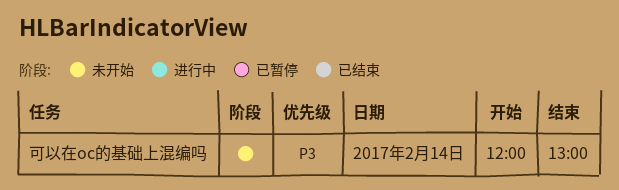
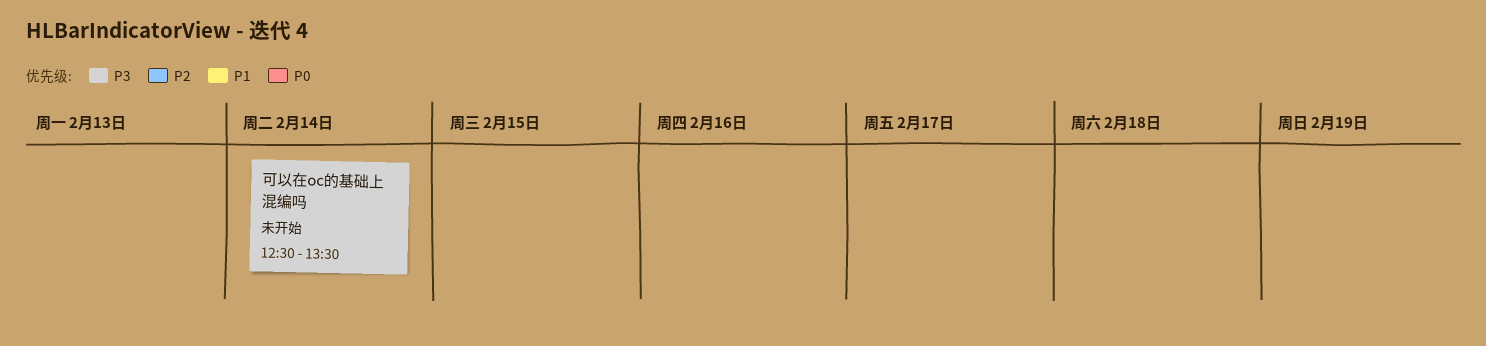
可以在oc的基础上混编吗, begins: 12:00 -> 12:30
可以在oc的基础上混编吗, ends: 13:00 -> 13:30

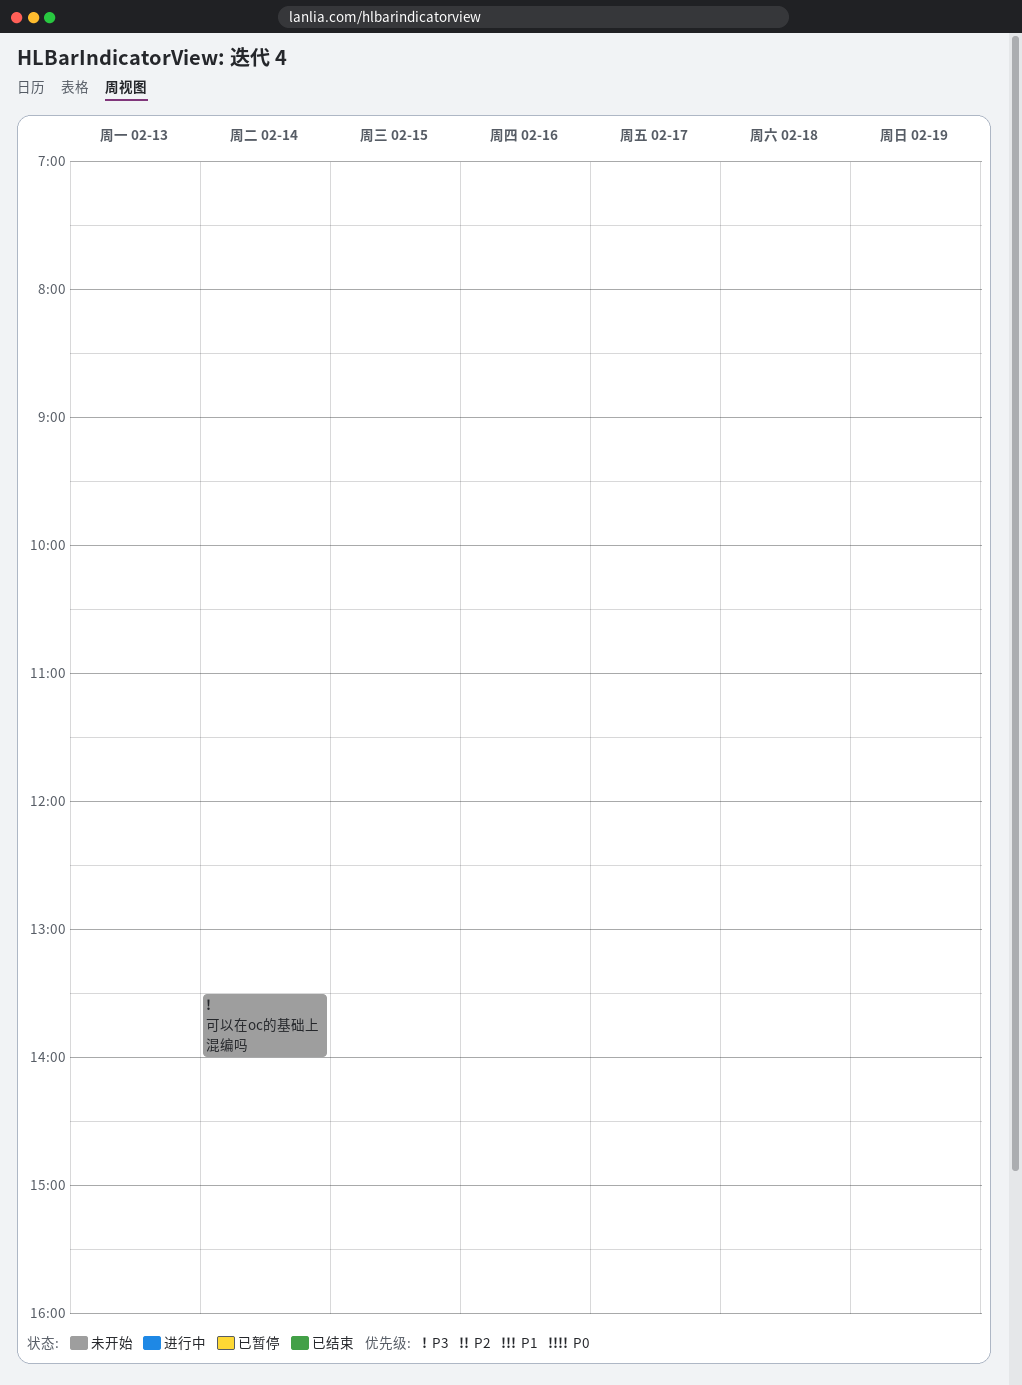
可以在oc的基础上混编吗, begins: 12:30 -> 13:30
可以在oc的基础上混编吗, ends: 13:30 -> 14:00

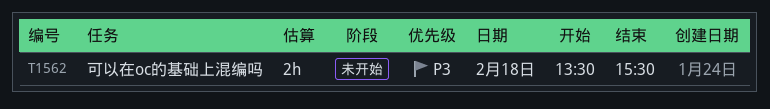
可以在oc的基础上混编吗, day: Feb 14 -> Feb 18
可以在oc的基础上混编吗, ends: 14:00 -> 15:30

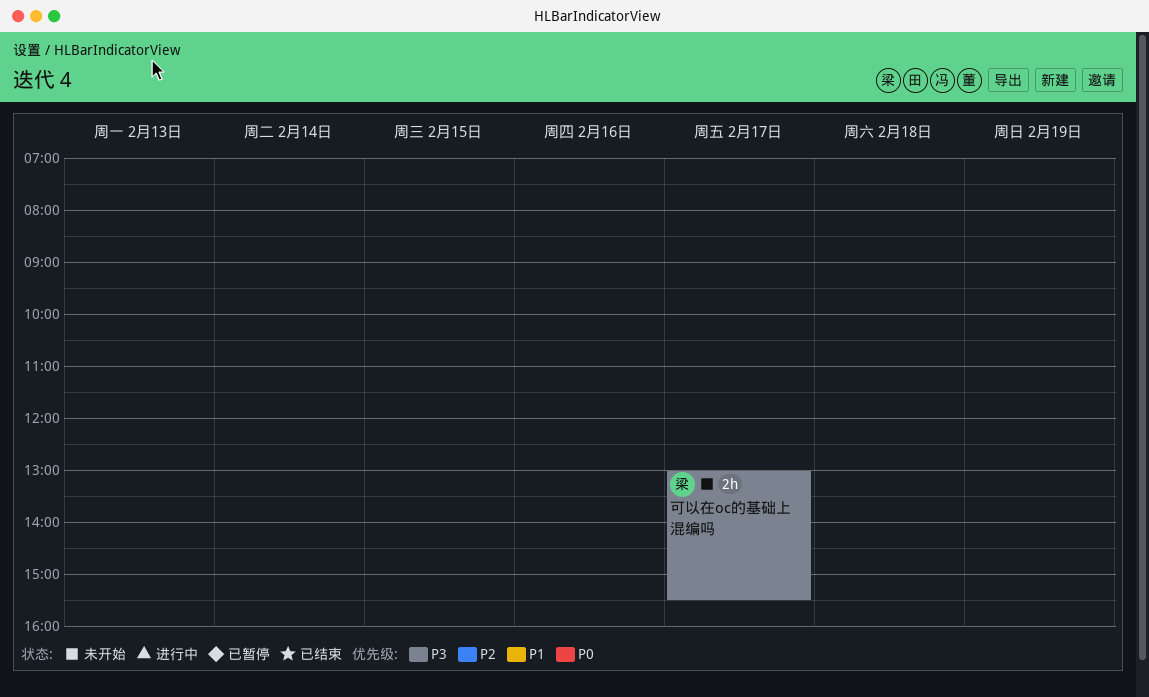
可以在oc的基础上混编吗, day: Feb 18 -> Feb 17
可以在oc的基础上混编吗, begins: 13:30 -> 13:00

